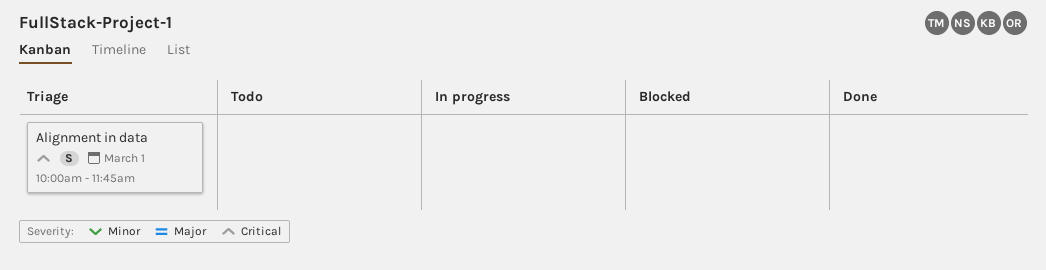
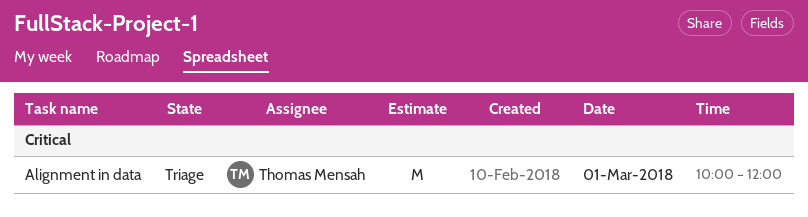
Alignment in data, estimate: S -> M
Alignment in data, ends: 11:45 -> 12:00

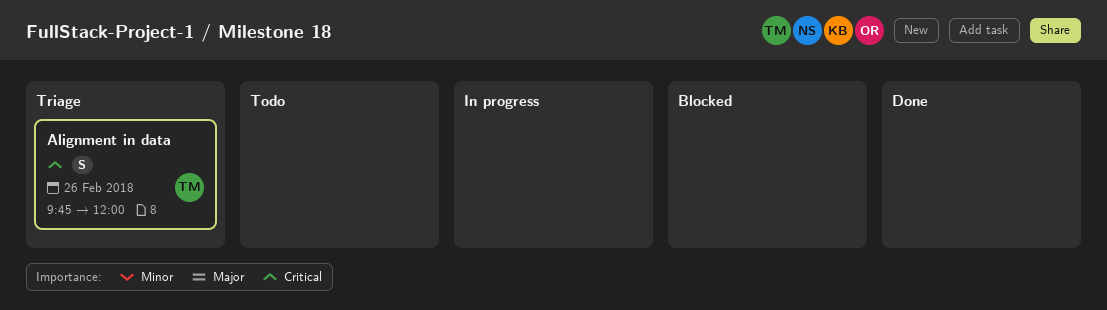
Alignment in data, estimate: M -> S
Alignment in data, day: Mar 1 -> Feb 26
Alignment in data, begins: 10:00 -> 09:45

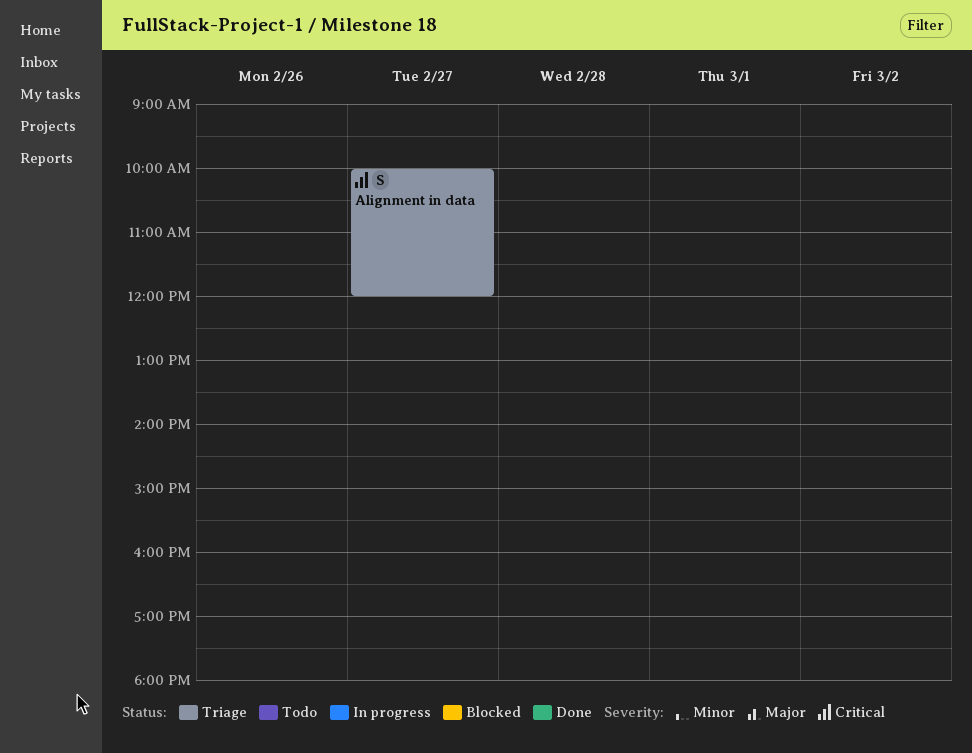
Alignment in data, day: Feb 26 -> Feb 27
Alignment in data, begins: 09:45 -> 10:00

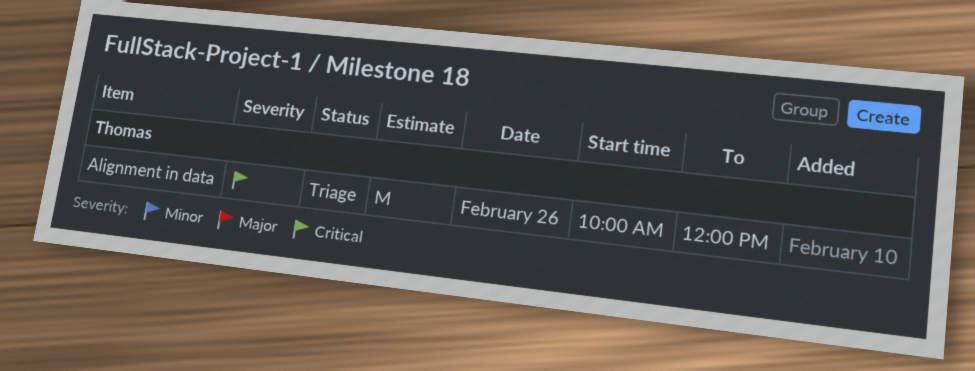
Alignment in data, estimate: S -> M
Alignment in data, day: Feb 27 -> Feb 26

